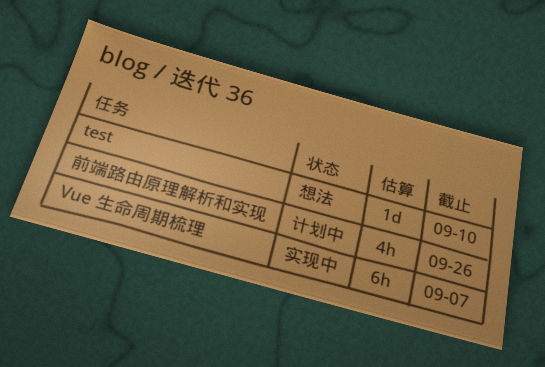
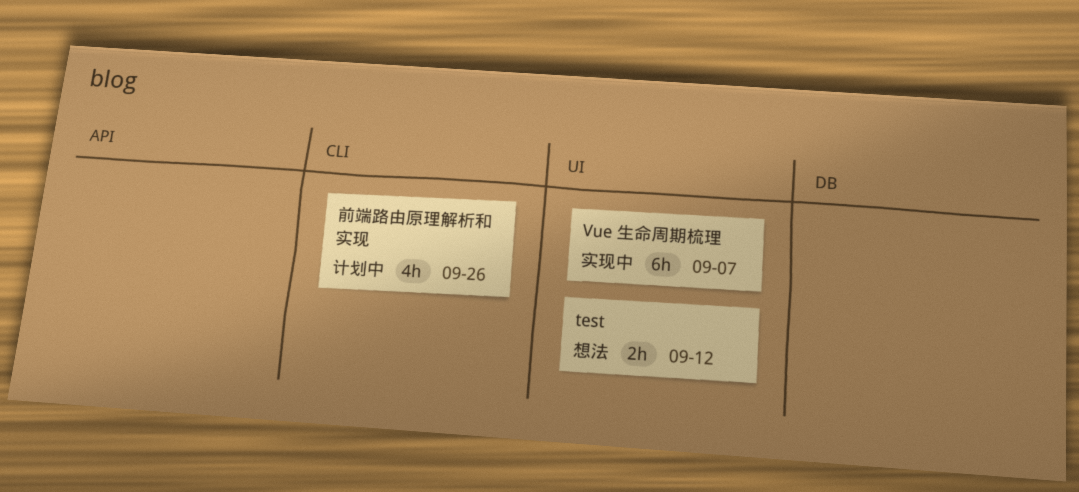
test, estimate: 1d -> 2h
test, due: Sep 10 -> Sep 12

